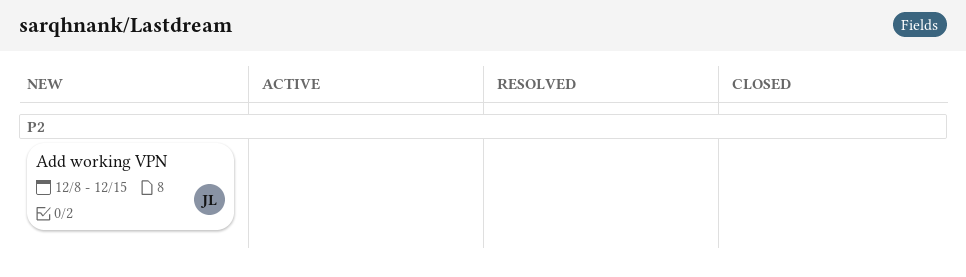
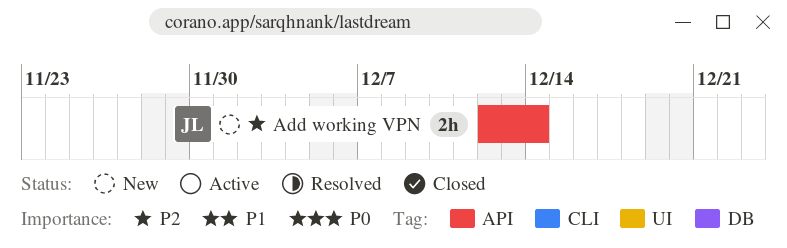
Add working VPN, start: Dec 8 -> Dec 12
Add working VPN, due: Dec 15 -> Dec 14

